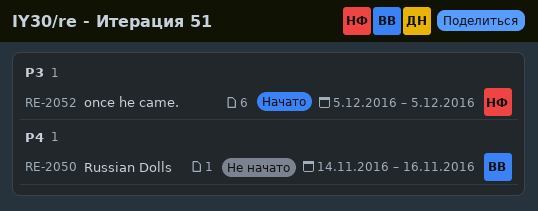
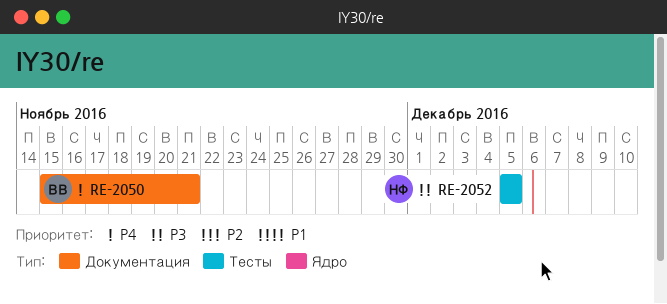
RE-2050, start: Nov 14 -> Nov 15
RE-2050, due: Nov 16 -> Nov 21

